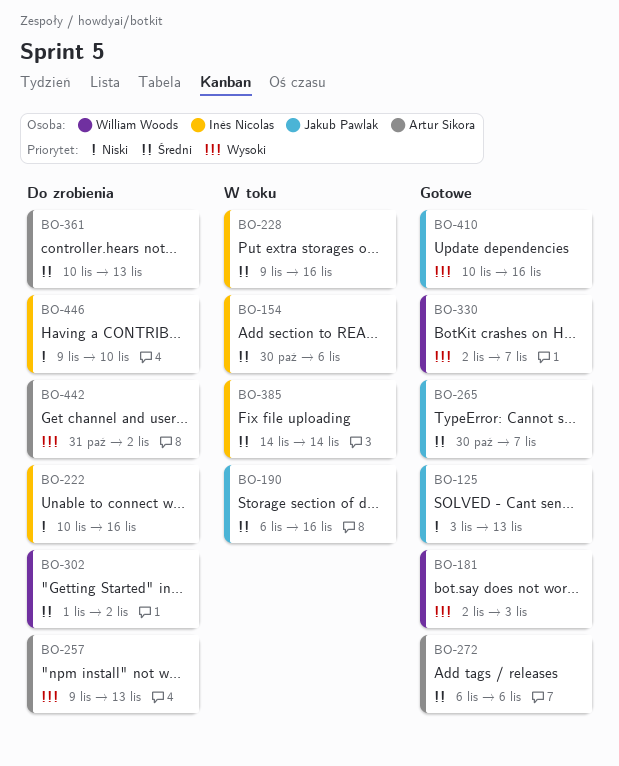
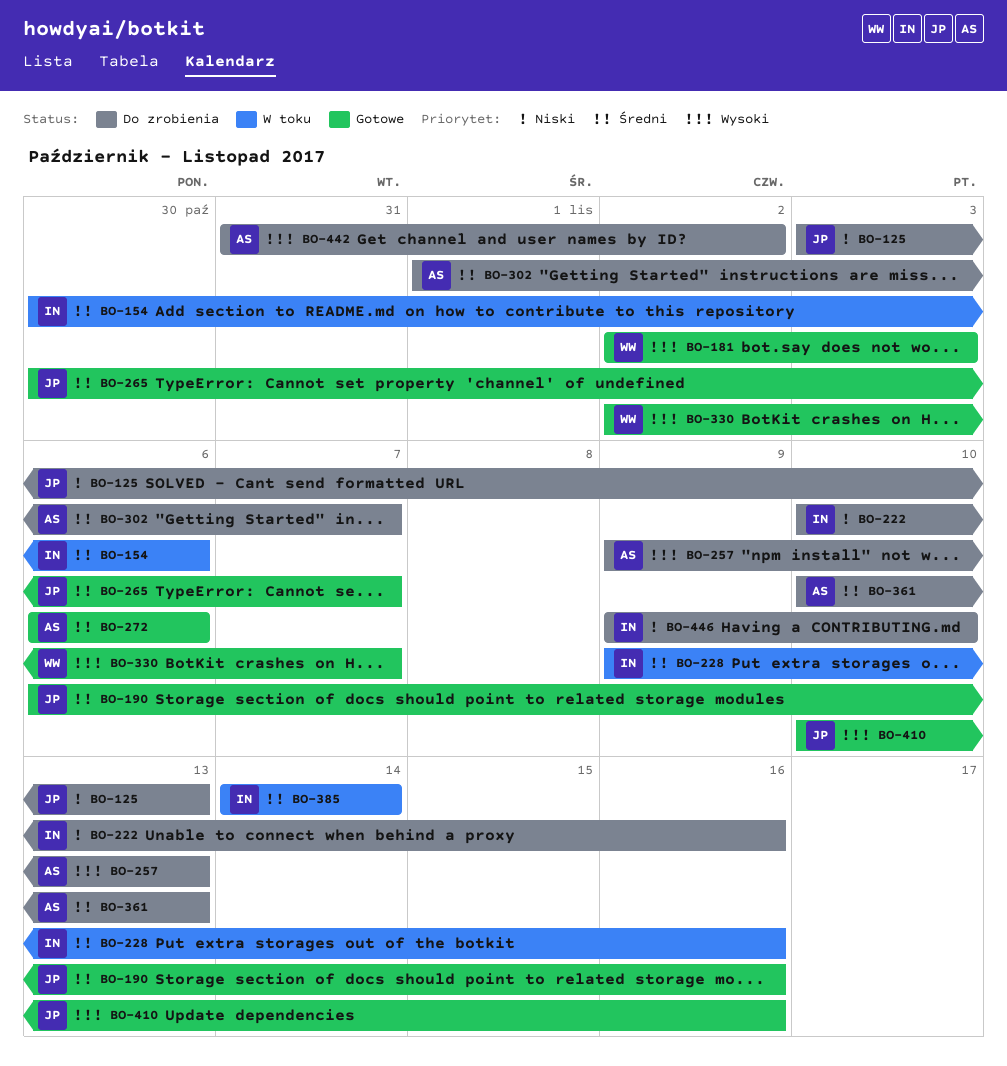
BO-125, status: Gotowe -> Do zrobienia
BO-190, status: W toku -> Gotowe
BO-302, owner: William Woods -> Artur Sikora
BO-302, due: Nov 2 -> Nov 7

